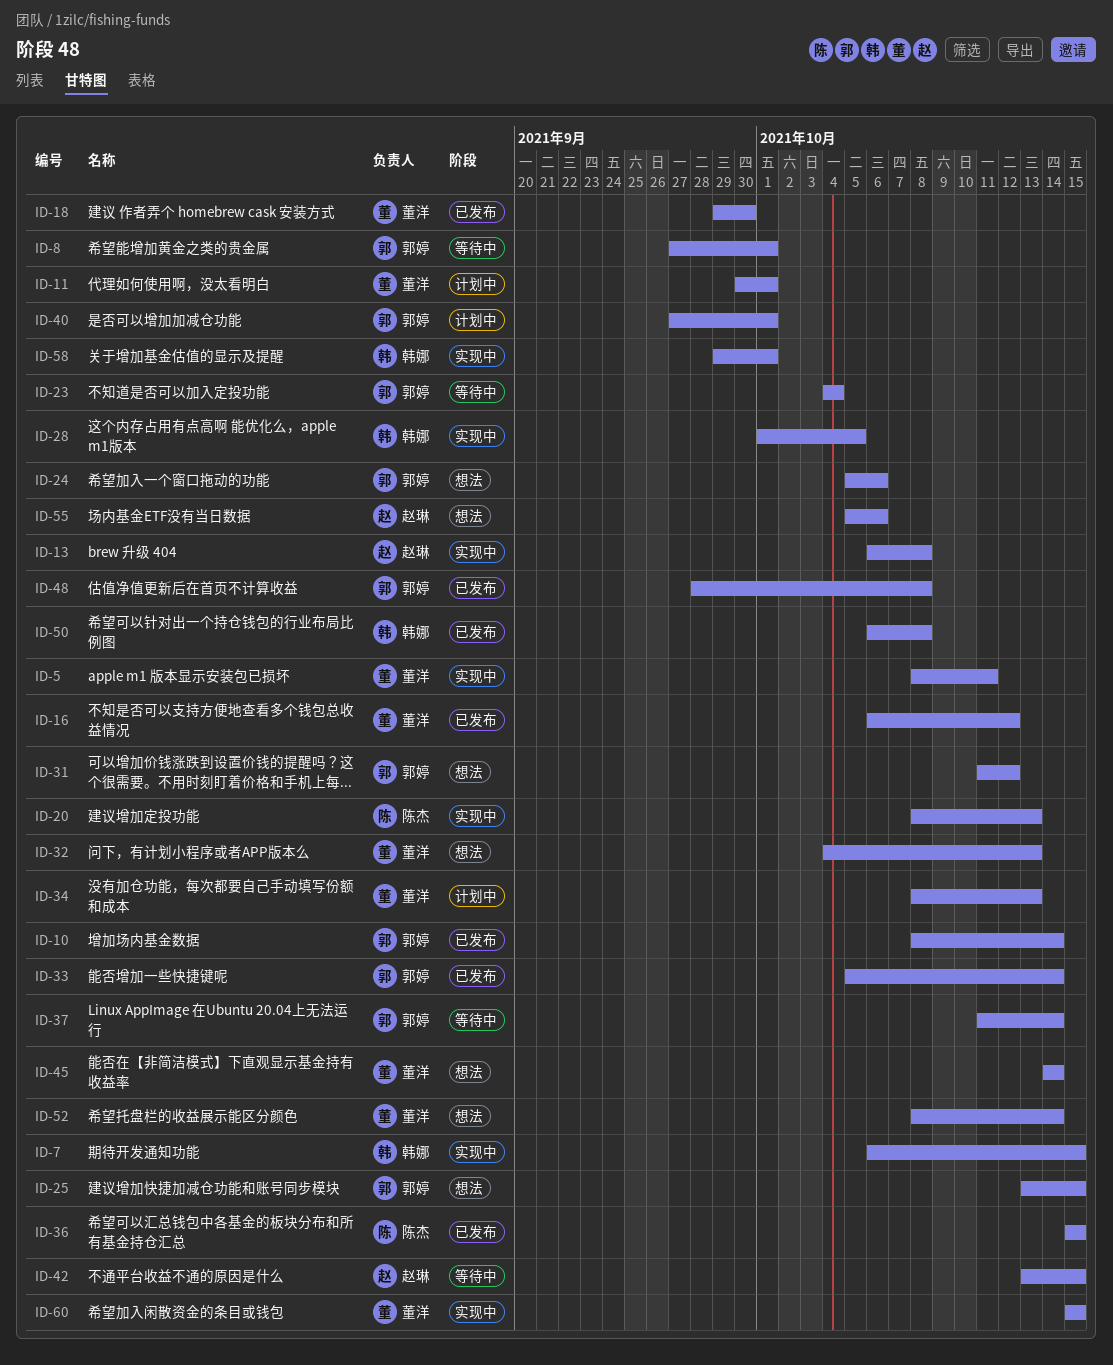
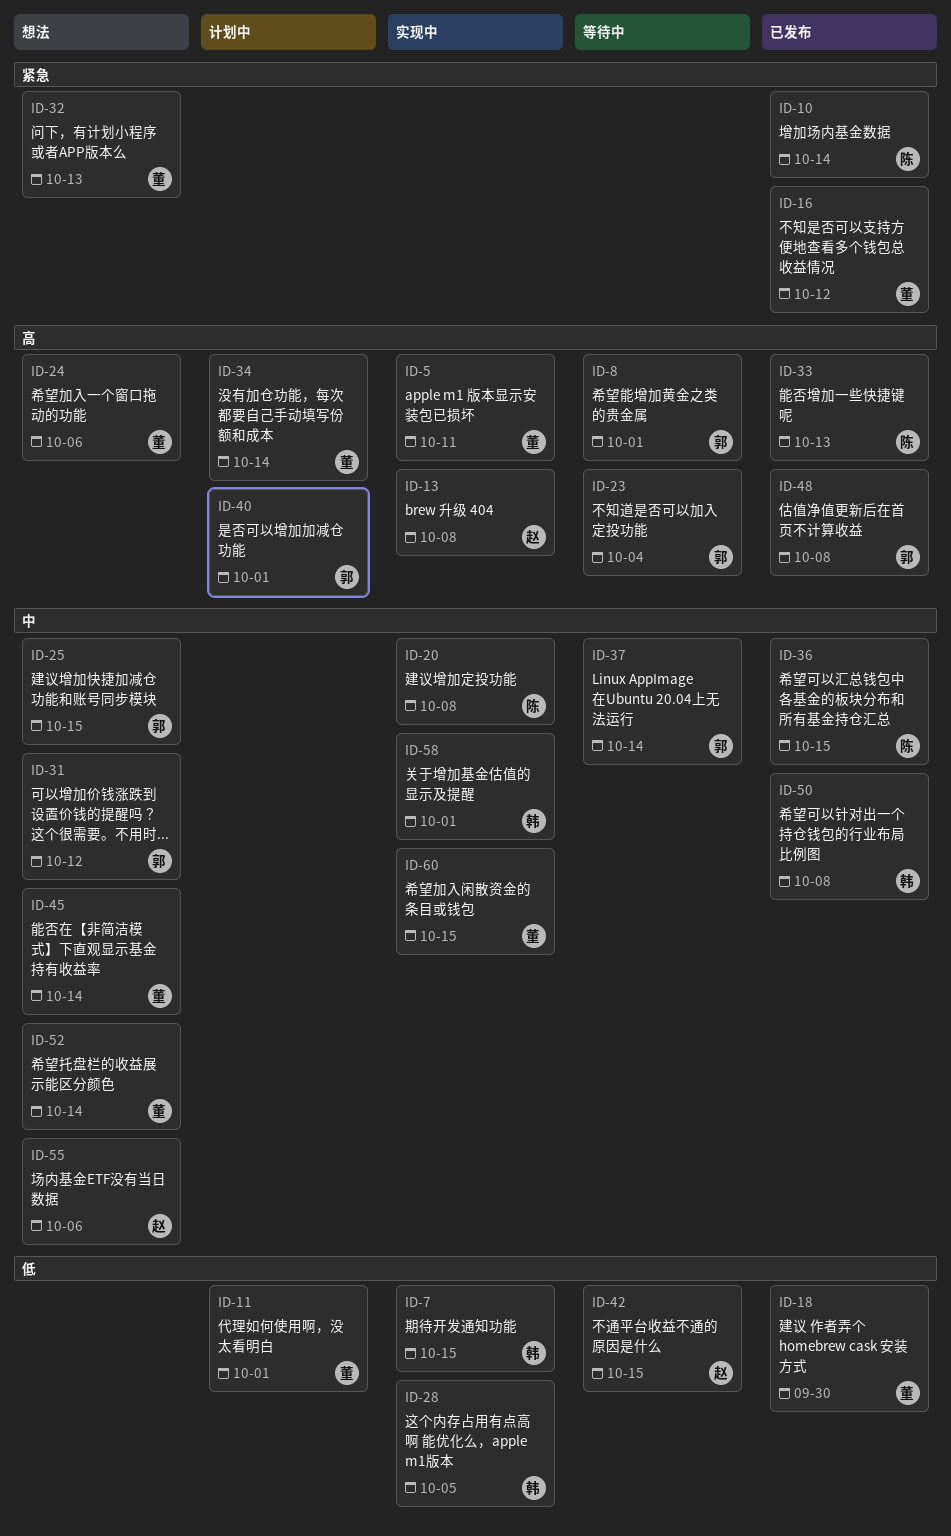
ID-10, owner: 郭婷 -> 陈杰
ID-20, due: Oct 13 -> Oct 8
ID-24, owner: 郭婷 -> 董洋
ID-33, owner: 郭婷 -> 陈杰
ID-33, due: Oct 14 -> Oct 13
ID-34, due: Oct 13 -> Oct 14

